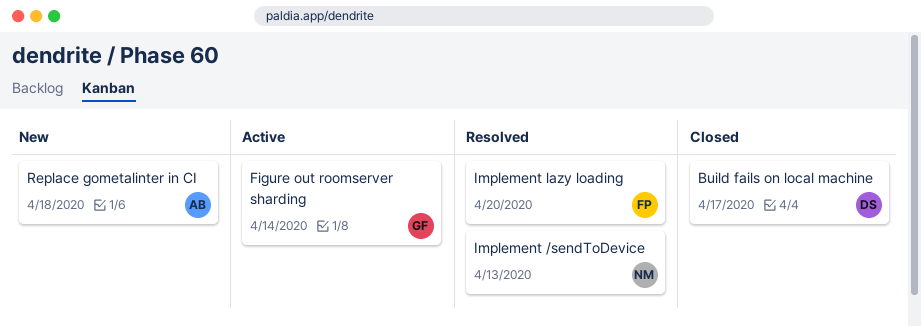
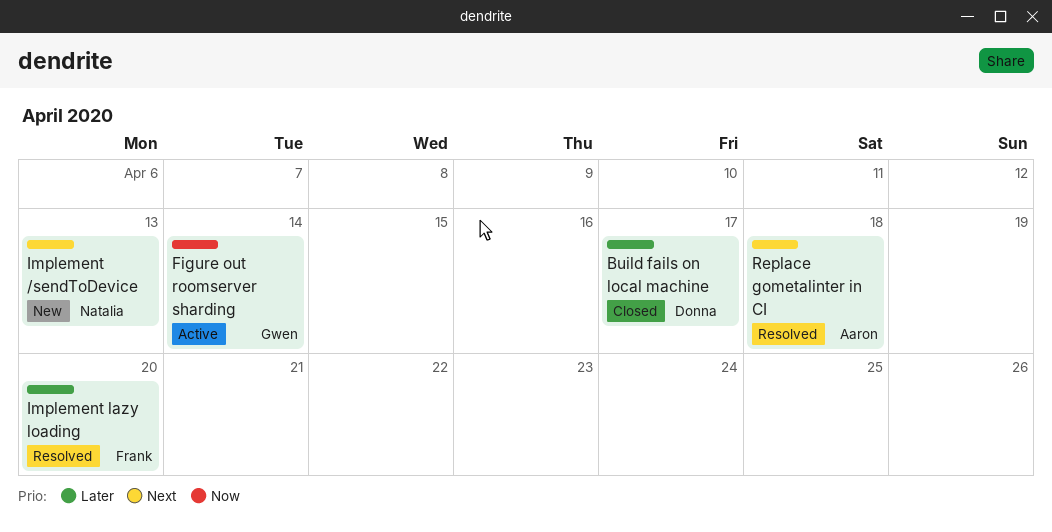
Implement /sendToDevice, status: Resolved -> New
Replace gometalinter in CI, status: New -> Resolved

